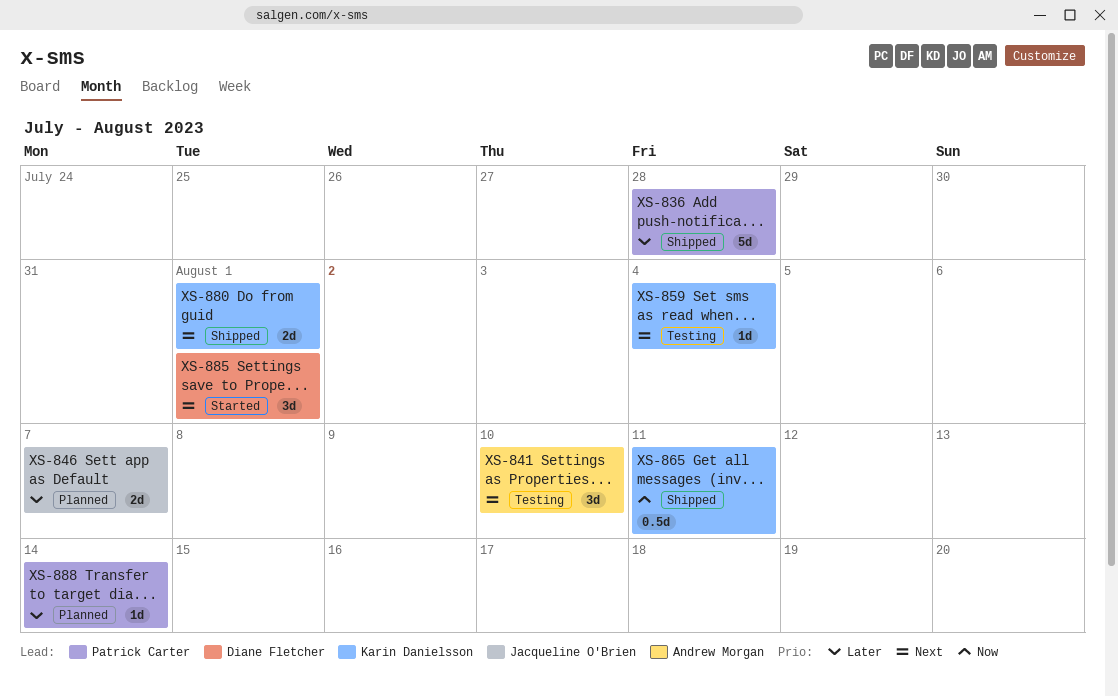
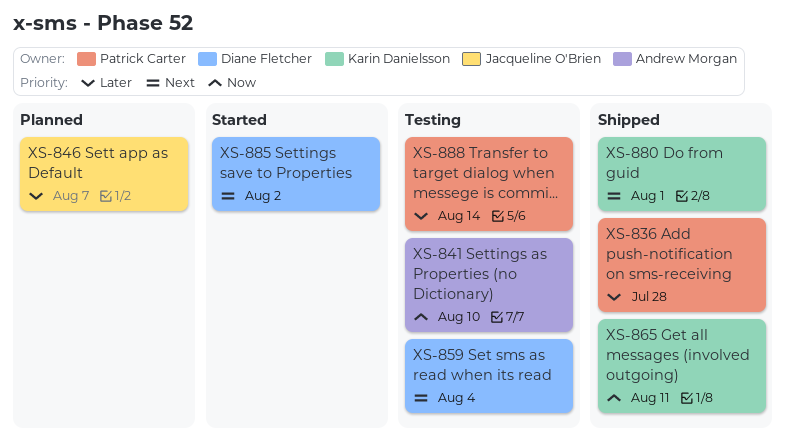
XS-841, priority: Next -> Now
XS-859, owner: Karin Danielsson -> Diane Fletcher
XS-885, due: Aug 1 -> Aug 2
XS-888, status: Planned -> Testing

